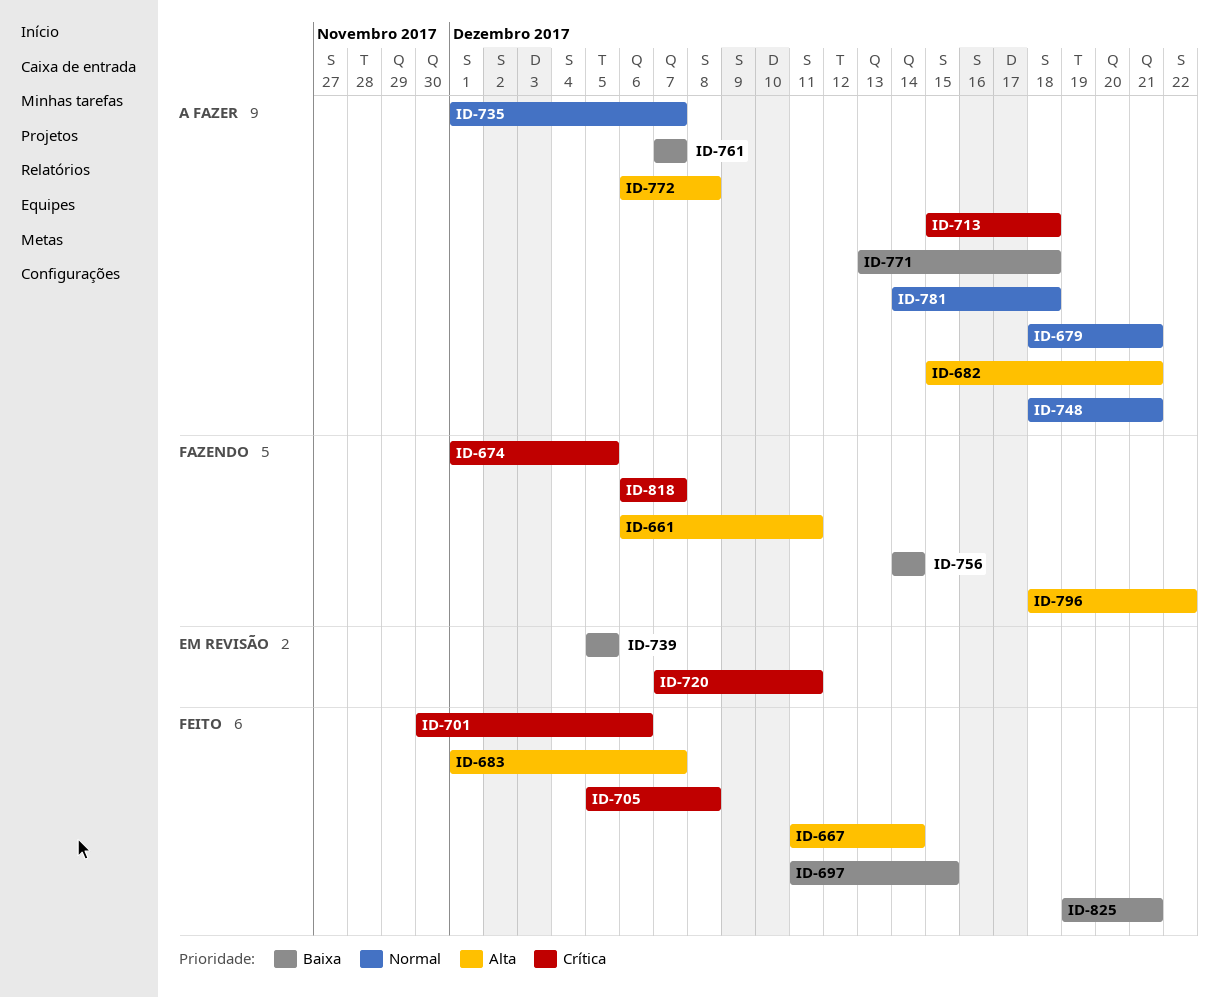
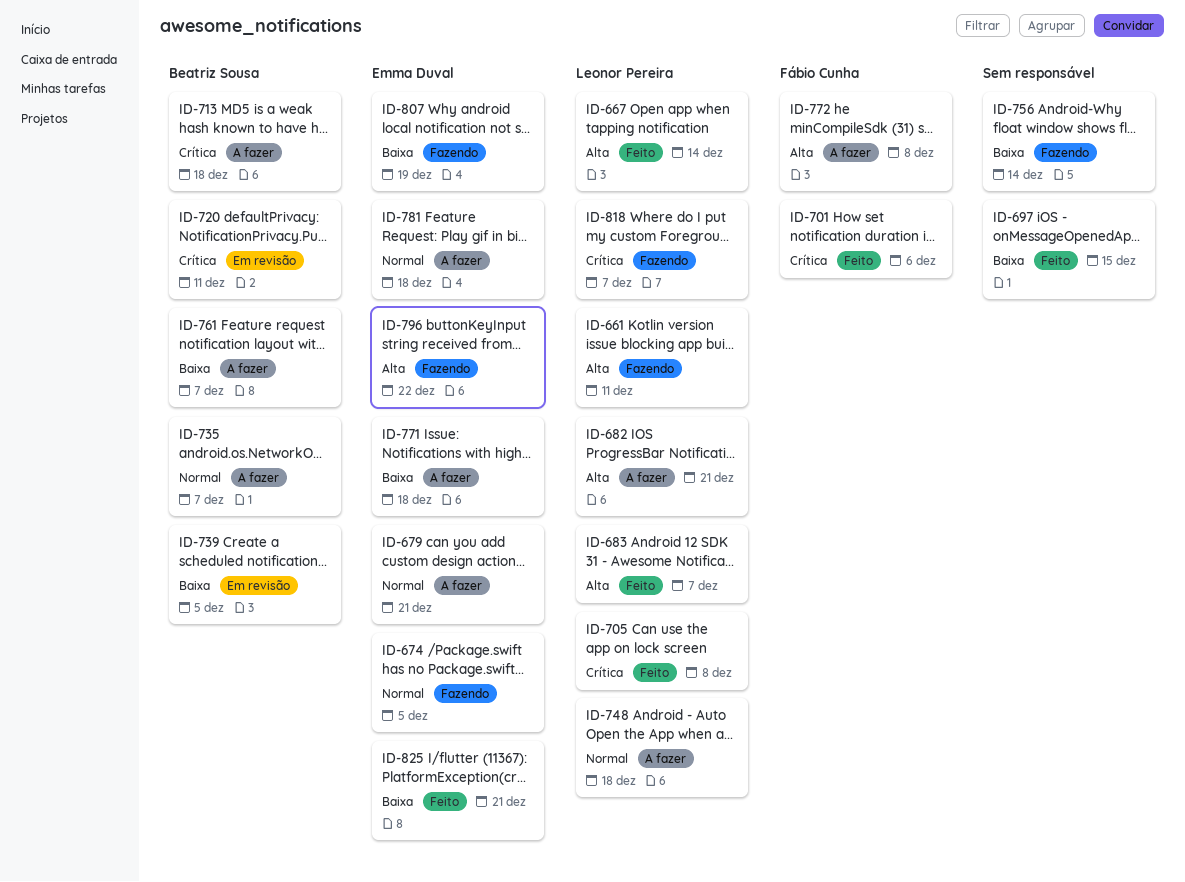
ID-674, priority: Crítica -> Normal
ID-748, due: Dec 21 -> Dec 18
ID-807: none -> present

